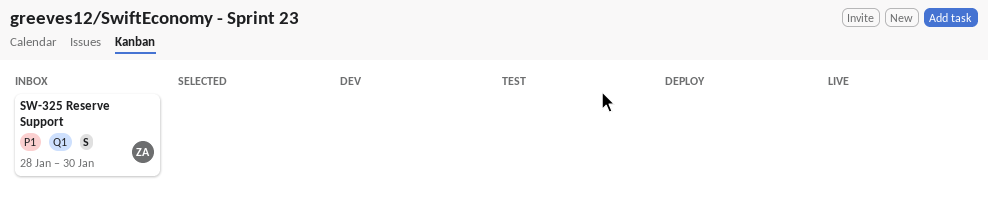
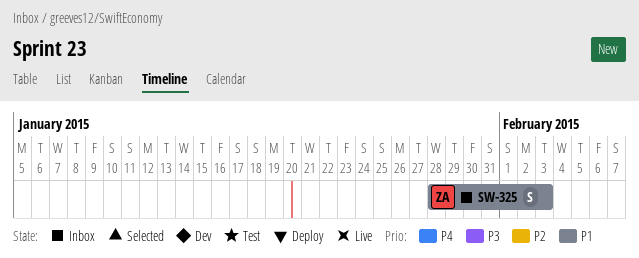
SW-325, due: Jan 30 -> Feb 3

